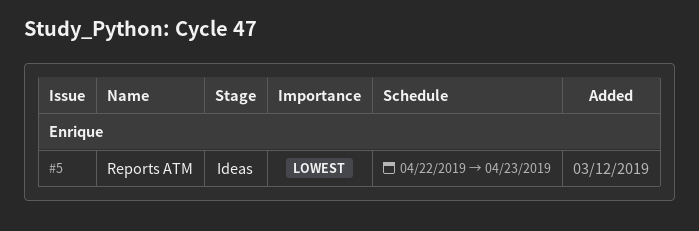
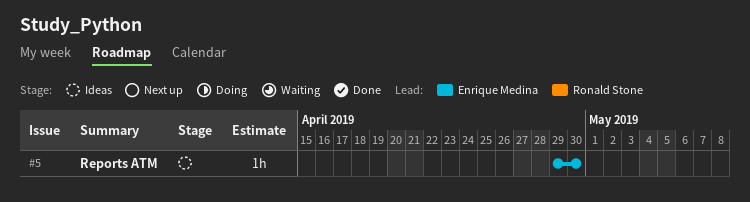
#5, start: Apr 22 -> Apr 29
#5, due: Apr 23 -> Apr 30

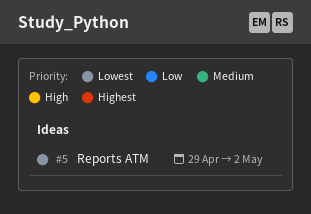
#5, due: Apr 30 -> May 2

